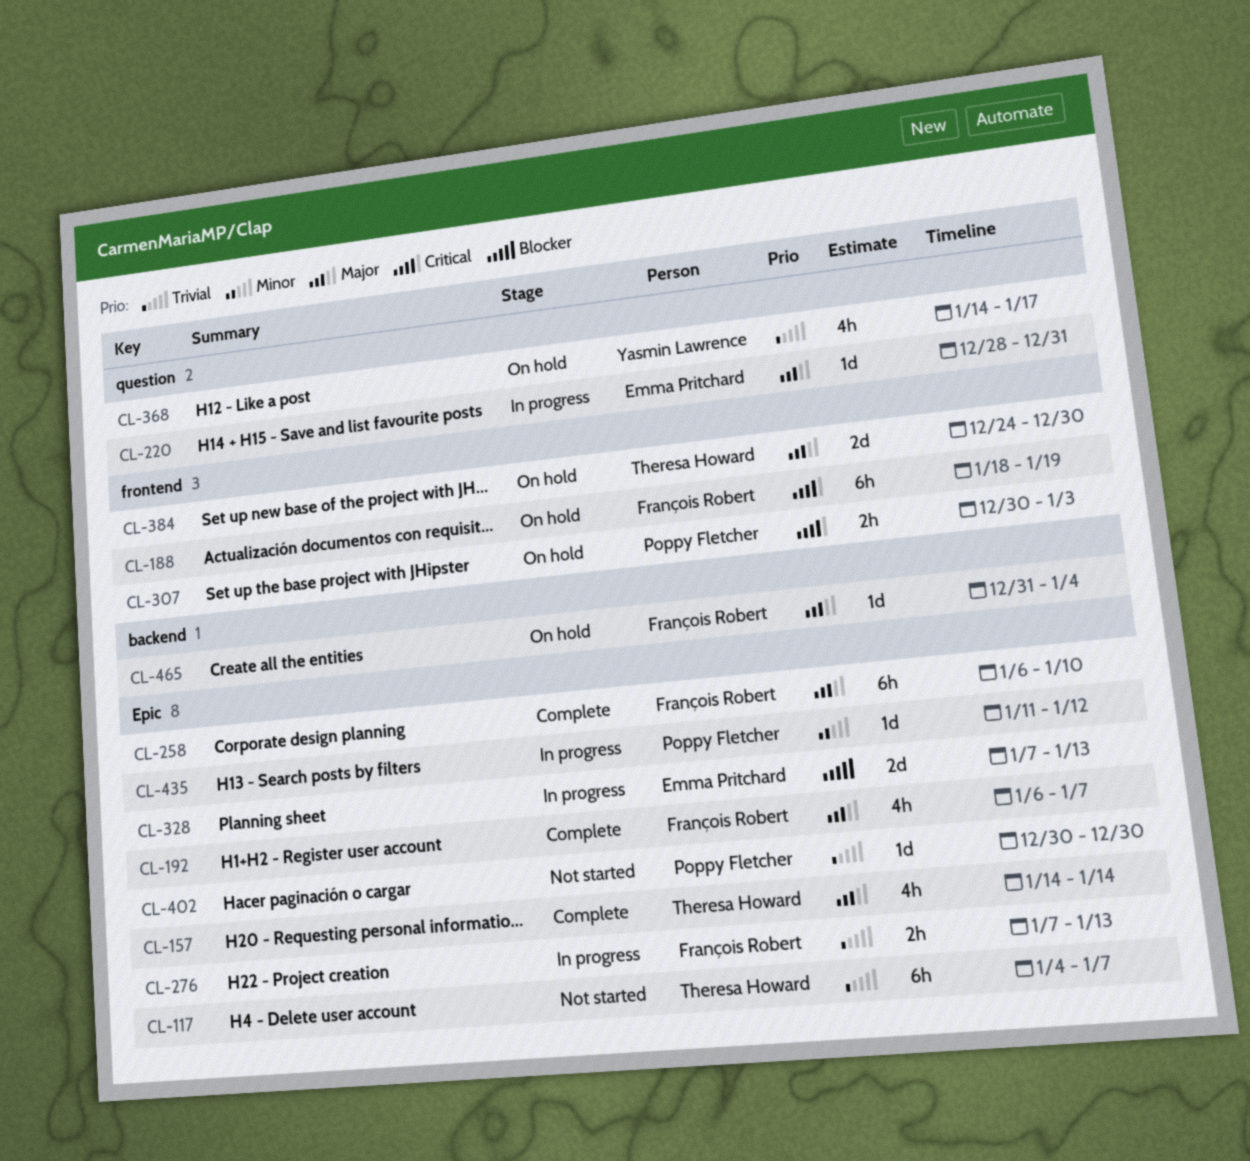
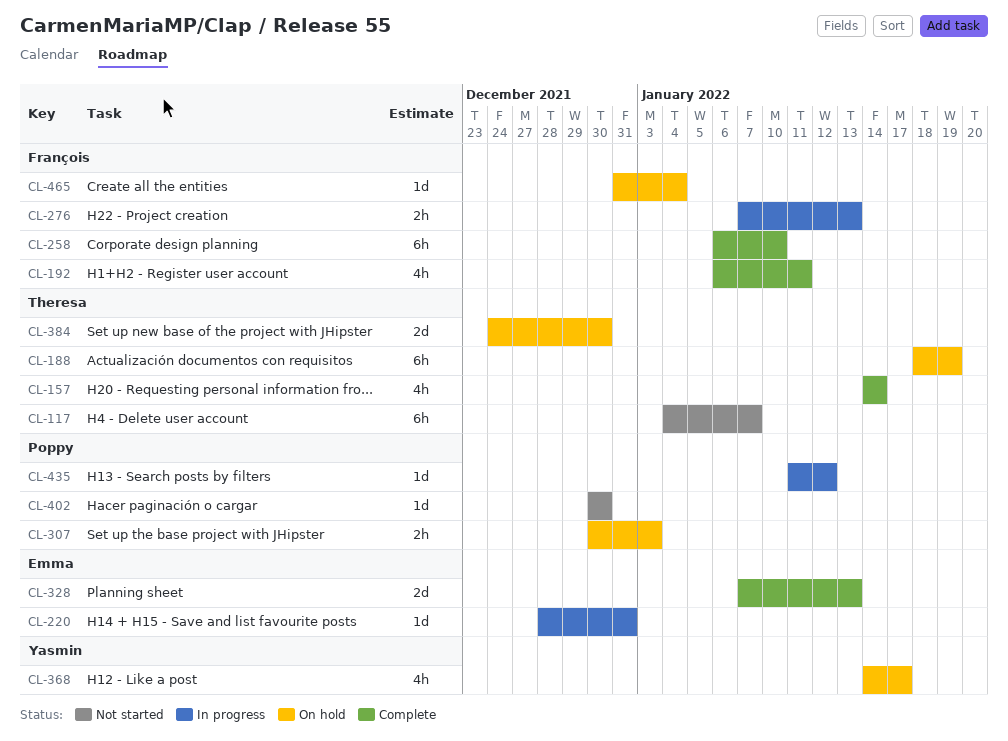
CL-188, owner: François Robert -> Theresa Howard
CL-192, due: Jan 7 -> Jan 11
CL-328, status: In progress -> Complete

